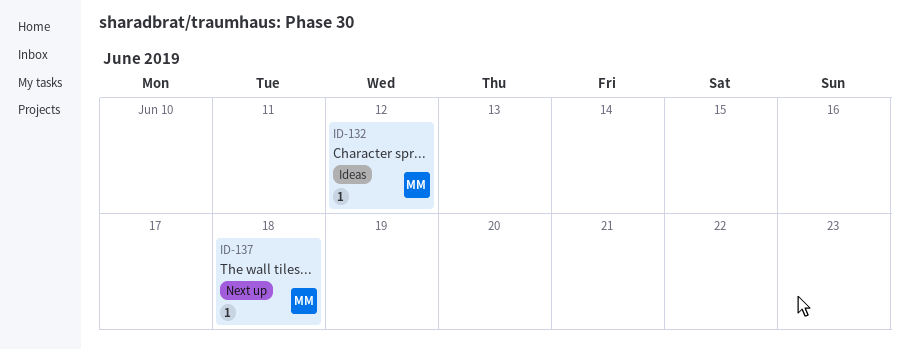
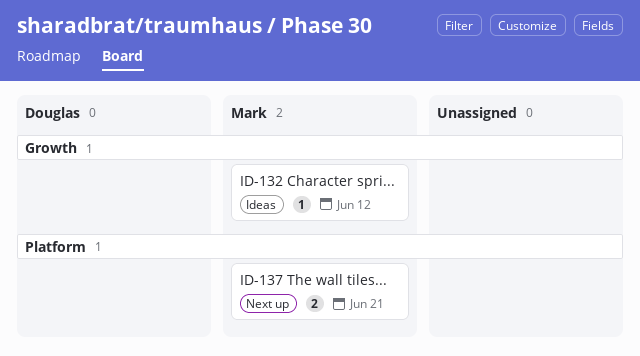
ID-137, estimate: 1 -> 2
ID-137, due: Jun 18 -> Jun 21

